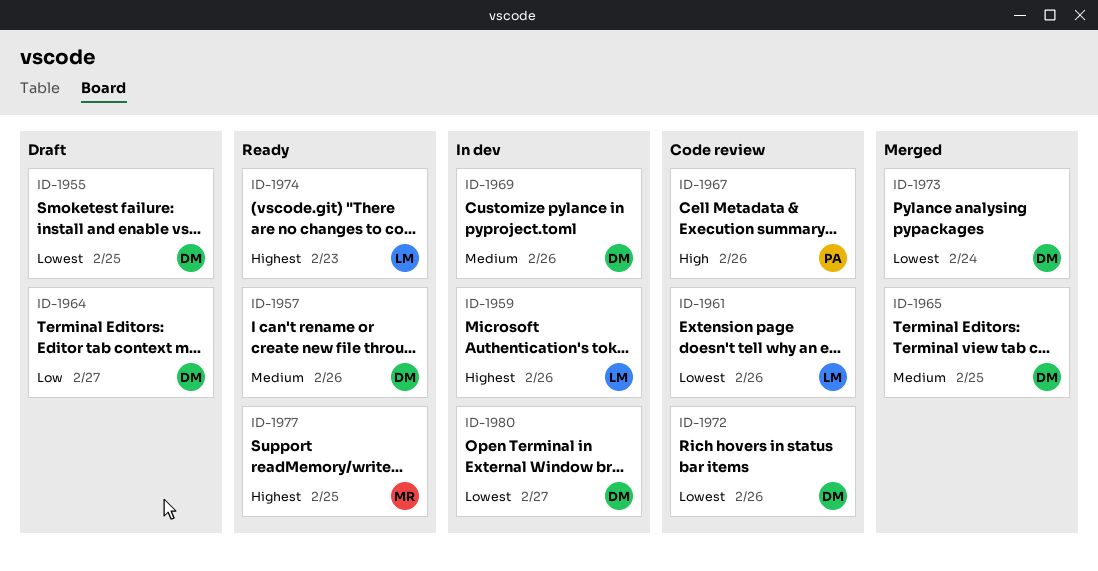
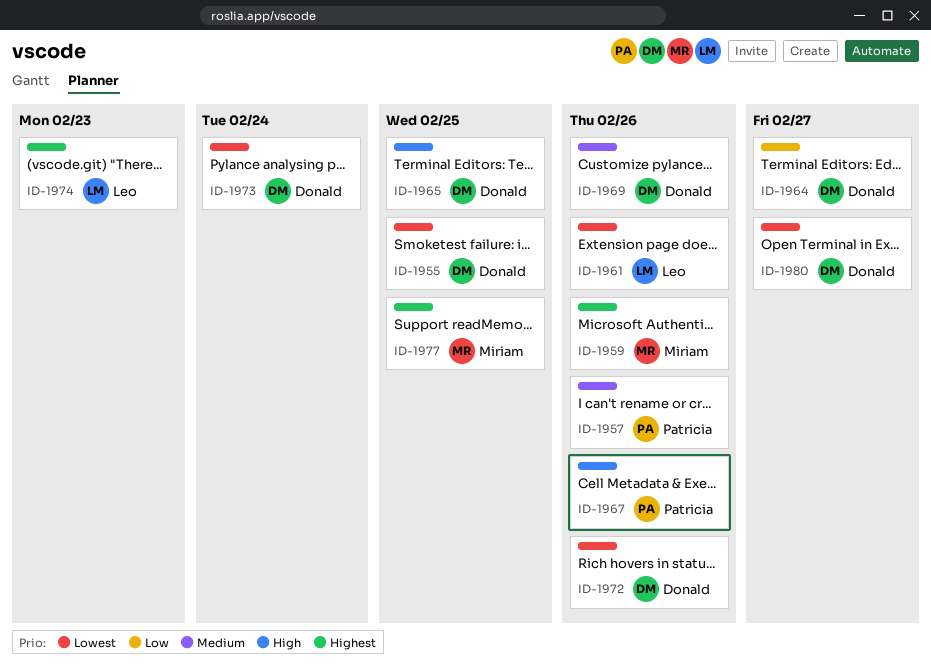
ID-1957, owner: Donald -> Patricia
ID-1959, owner: Leo -> Miriam
ID-1965, priority: Medium -> High

